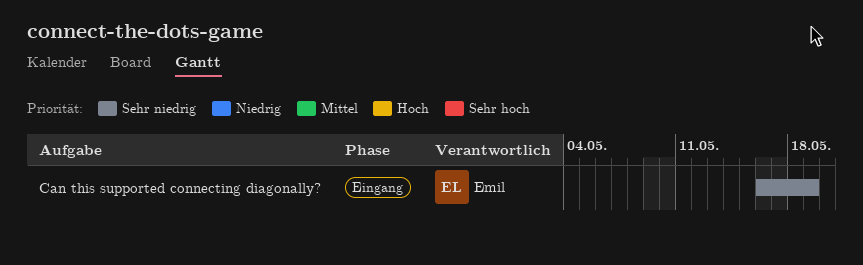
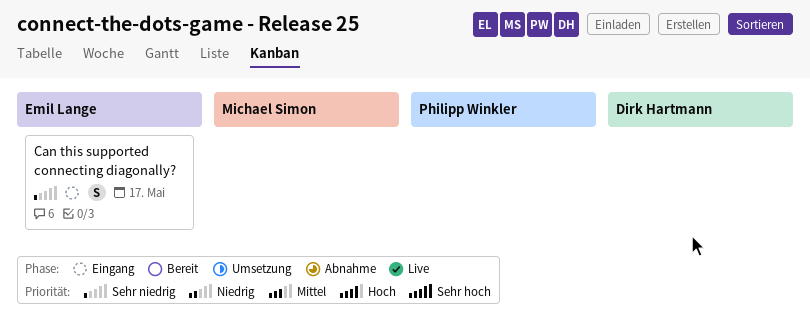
Can this supported connecting diagonally?, due: May 19 -> May 17

